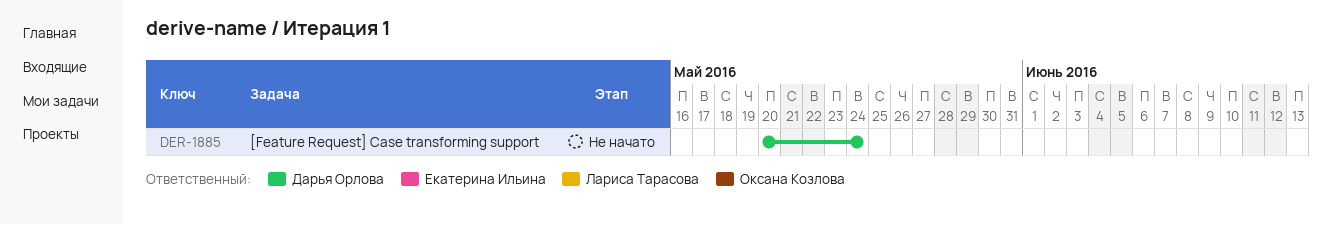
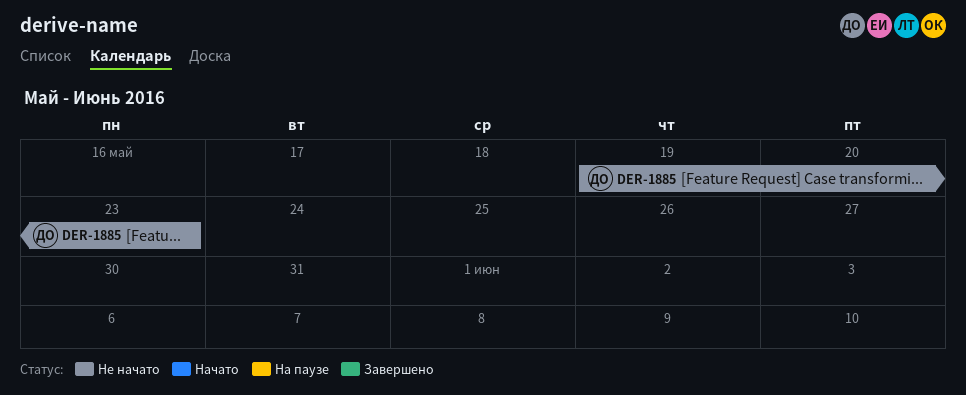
DER-1885, start: May 20 -> May 19
DER-1885, due: May 24 -> May 23

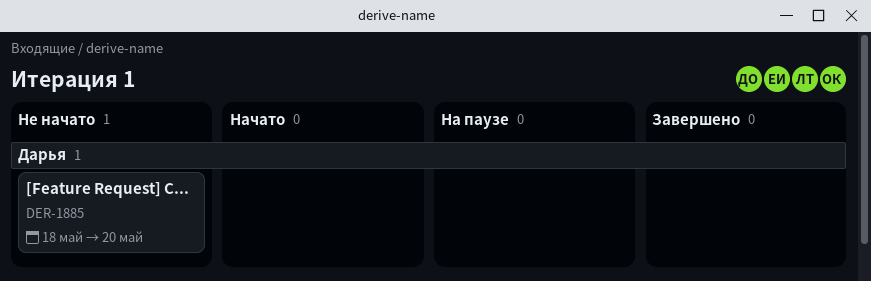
DER-1885, start: May 19 -> May 18
DER-1885, due: May 23 -> May 20

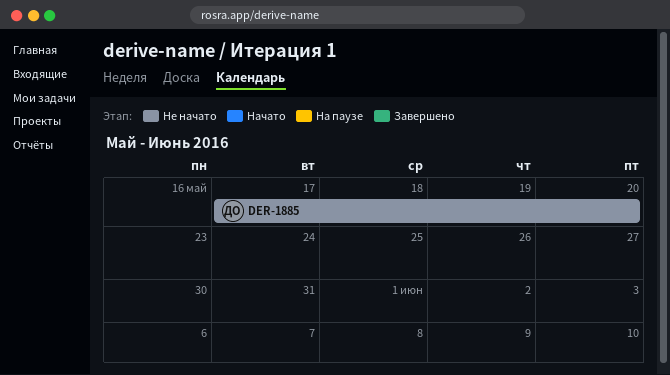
DER-1885, start: May 18 -> May 17

